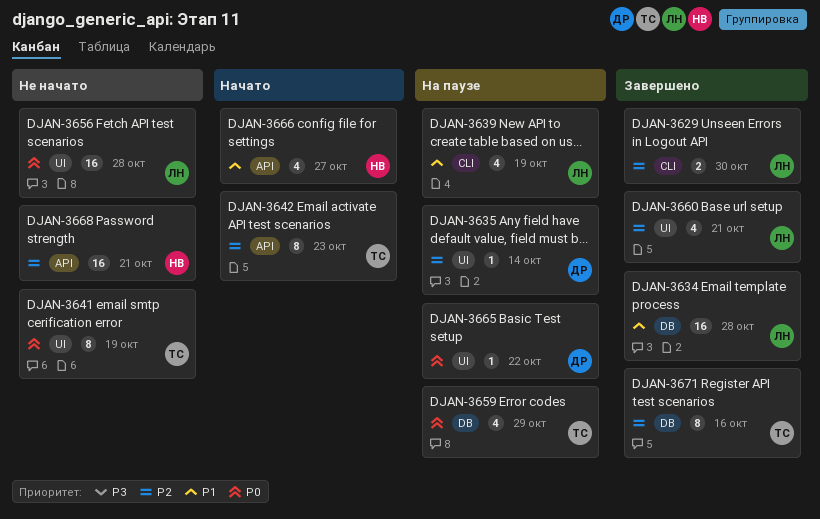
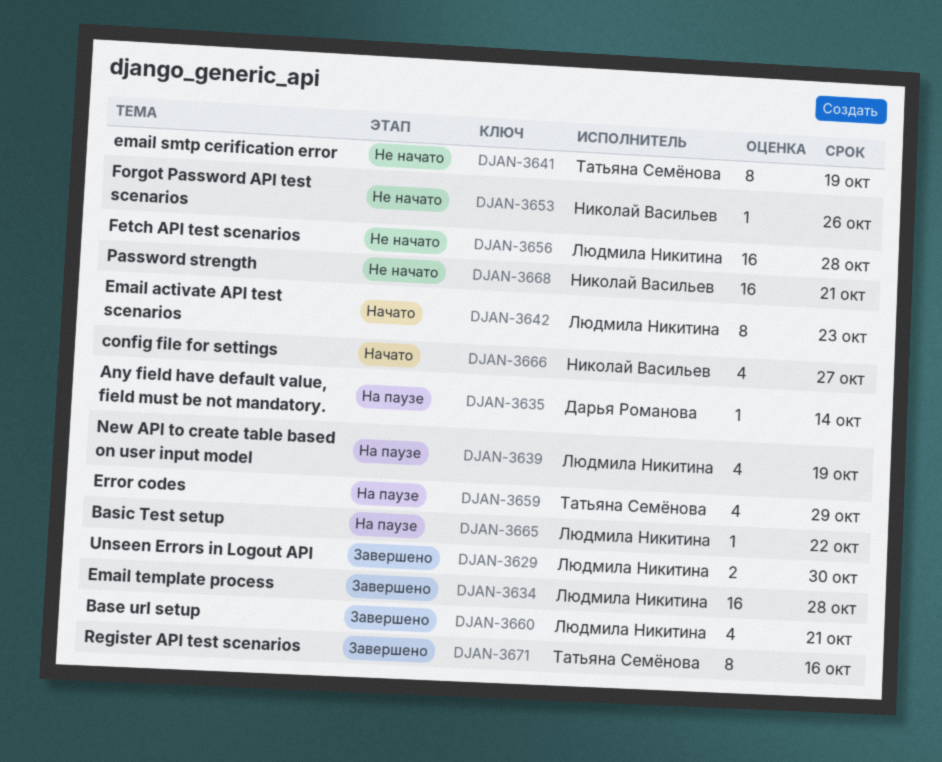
DJAN-3642, owner: Татьяна Семёнова -> Людмила Никитина
DJAN-3653: none -> present
DJAN-3665, owner: Дарья Романова -> Людмила Никитина

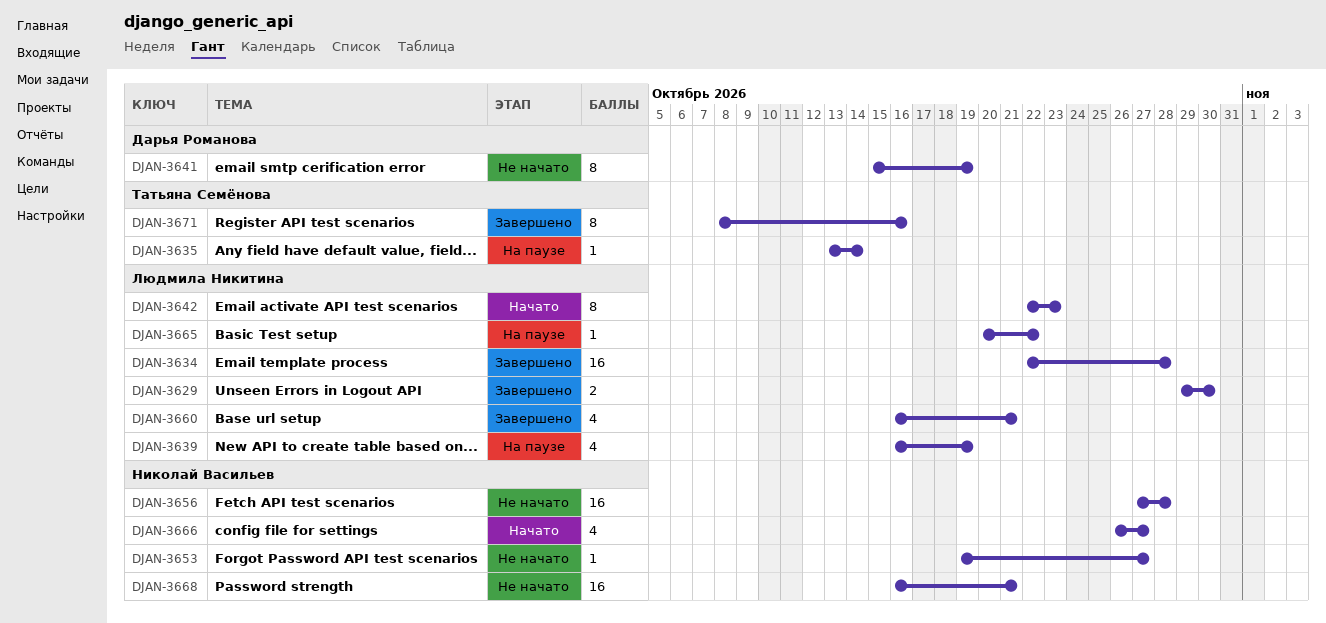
DJAN-3635, owner: Дарья Романова -> Татьяна Семёнова
DJAN-3641, owner: Татьяна Семёнова -> Дарья Романова
DJAN-3653, due: Oct 26 -> Oct 27
DJAN-3656, owner: Людмила Никитина -> Николай Васильев
DJAN-3659: present -> none

